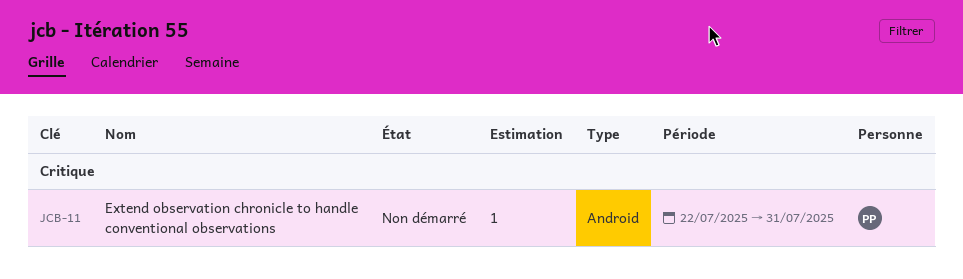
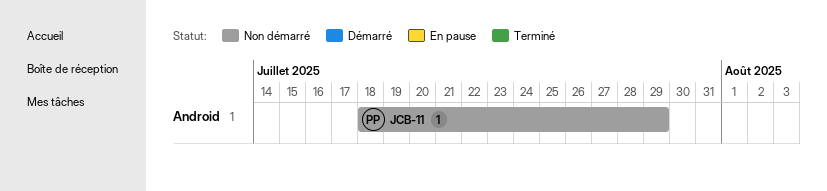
JCB-11, start: Jul 22 -> Jul 18
JCB-11, due: Jul 31 -> Jul 29

